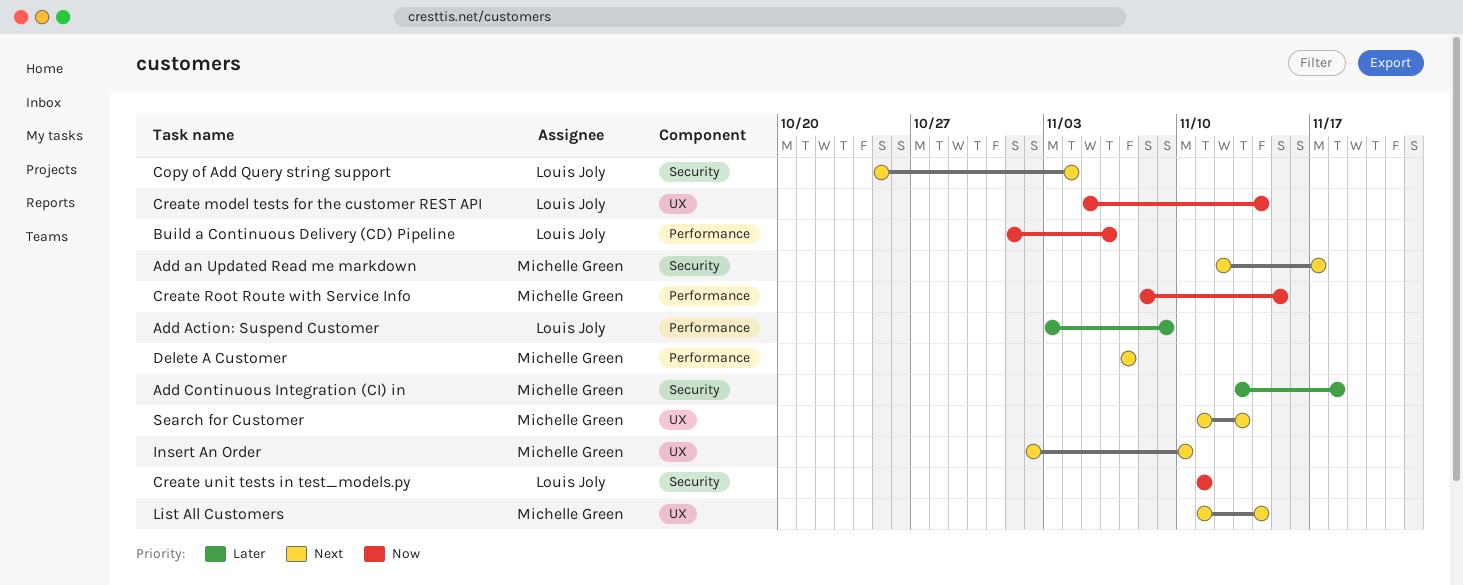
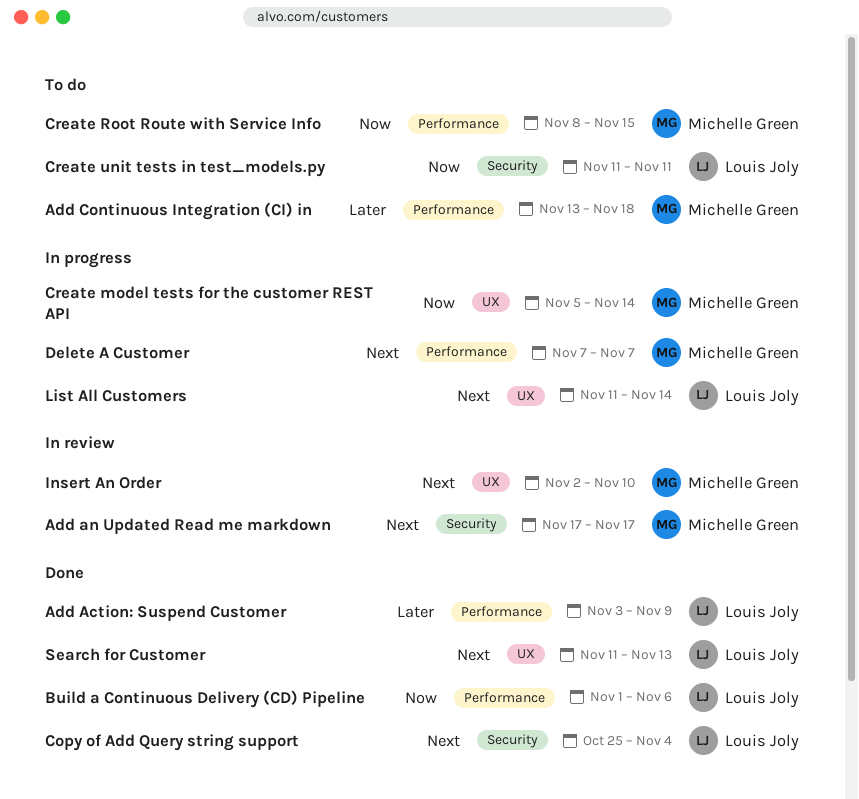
Add an Updated Read me markdown, start: Nov 12 -> Nov 17
Add Continuous Integration (CI) in, label: Security -> Performance
Create model tests for the customer REST API, owner: Louis Joly -> Michelle Green
List All Customers, owner: Michelle Green -> Louis Joly
Search for Customer, owner: Michelle Green -> Louis Joly

